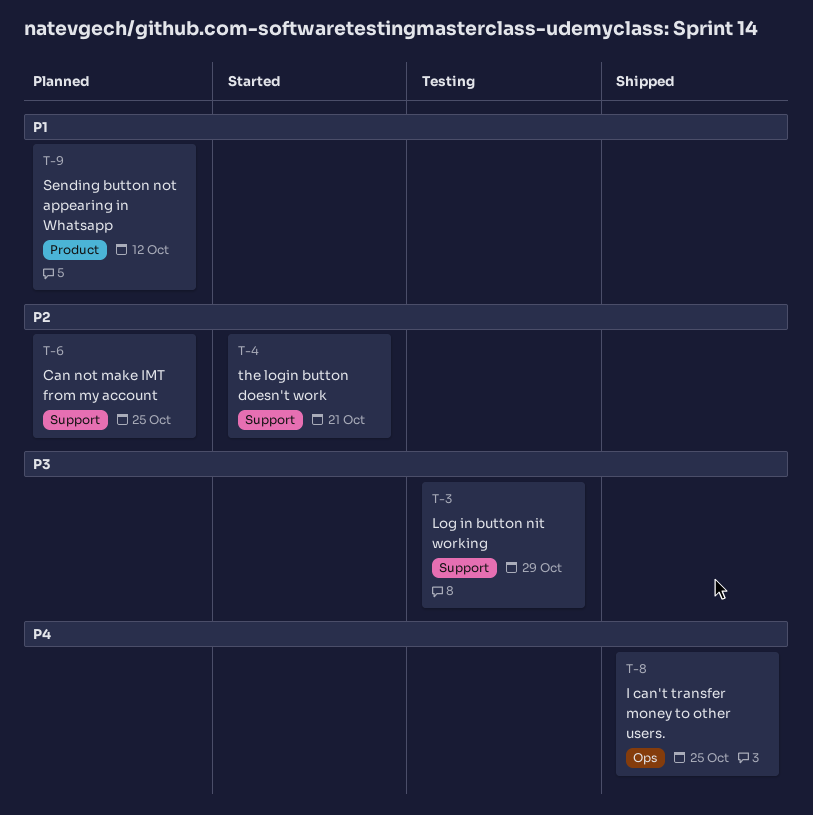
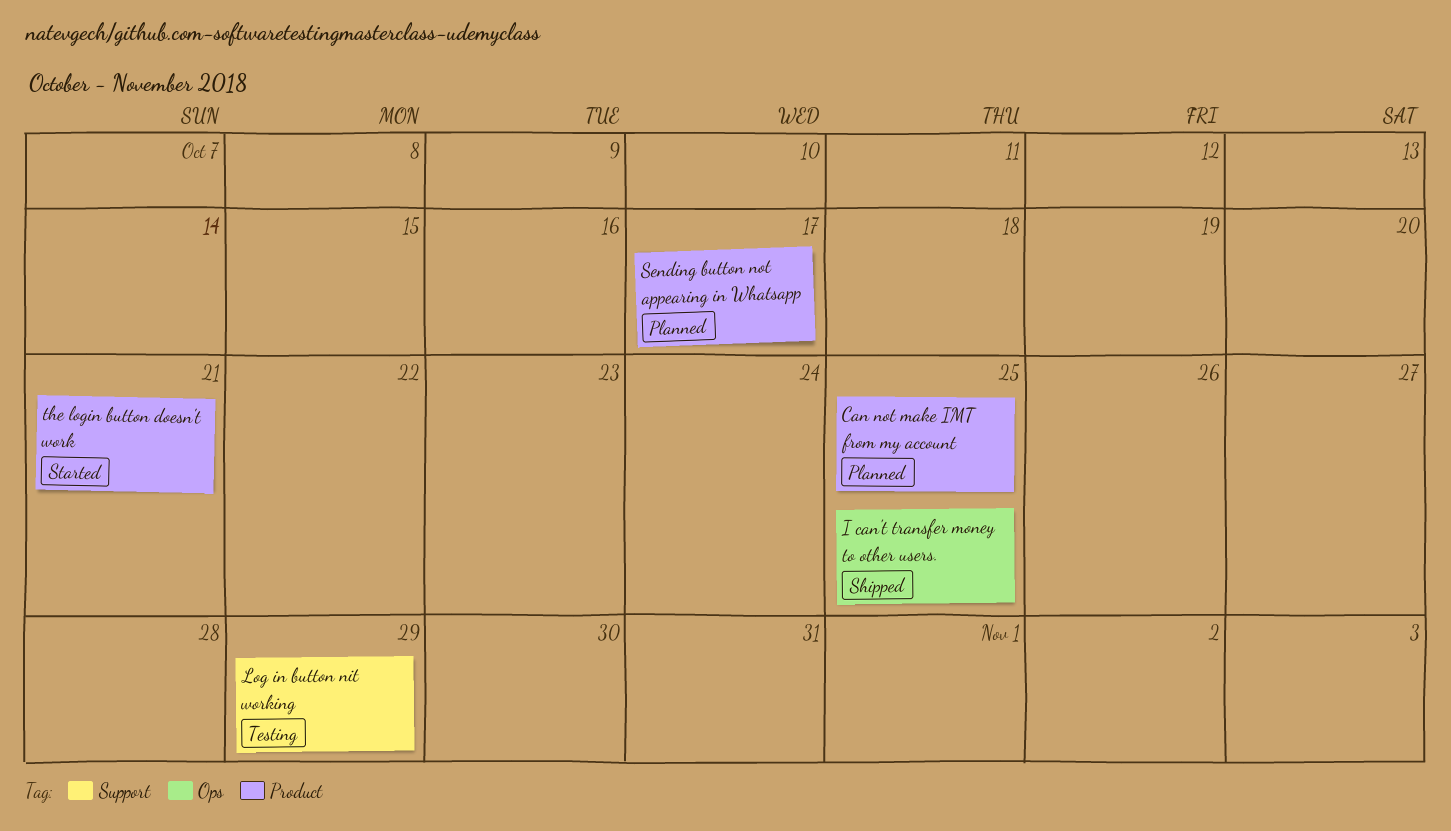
Can not make IMT from my account, label: Support -> Product
Sending button not appearing in Whatsapp, due: Oct 12 -> Oct 17
the login button doesn't work, label: Support -> Product

